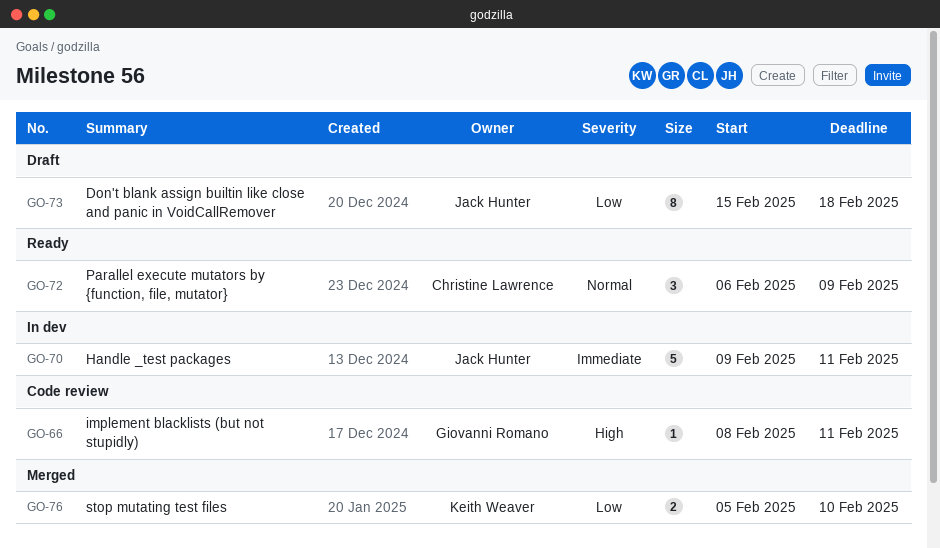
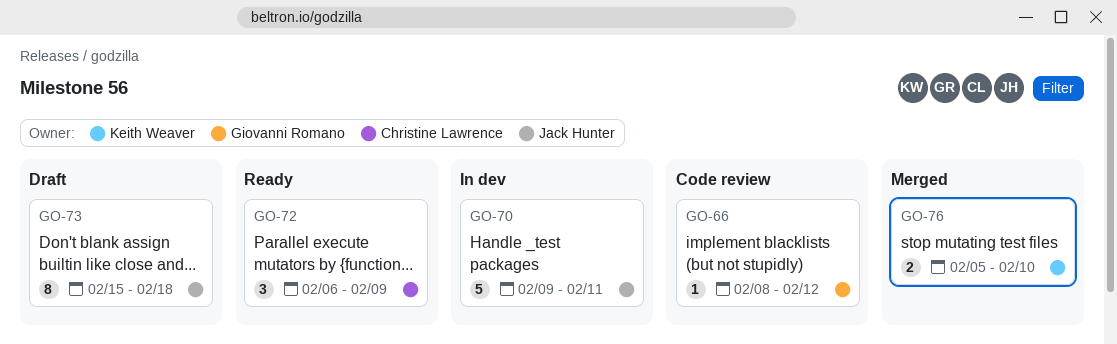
GO-66, due: Feb 11 -> Feb 12

